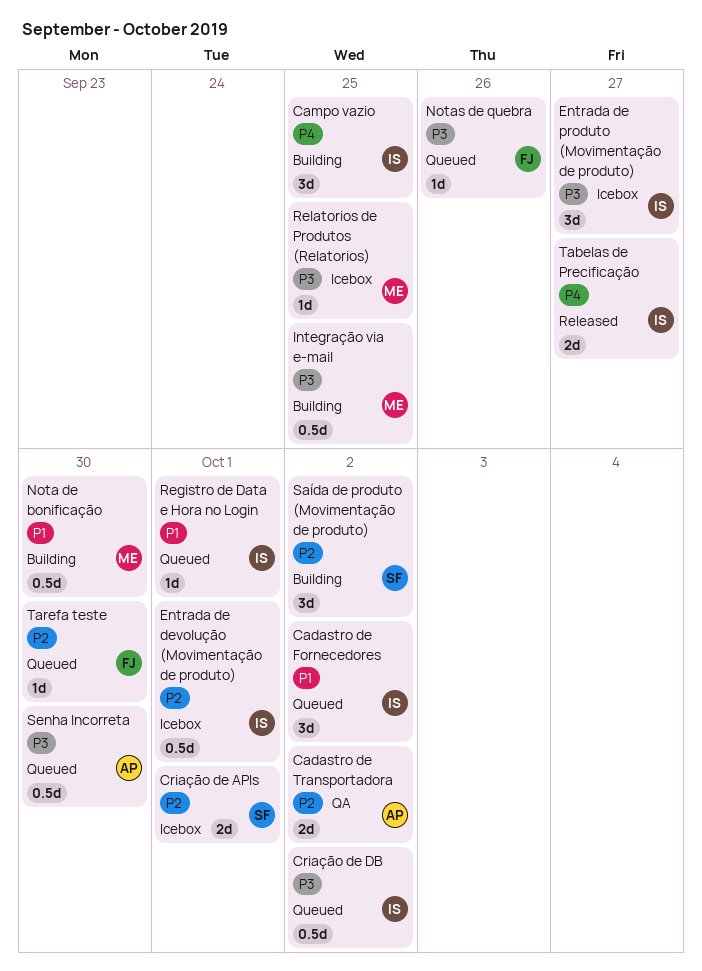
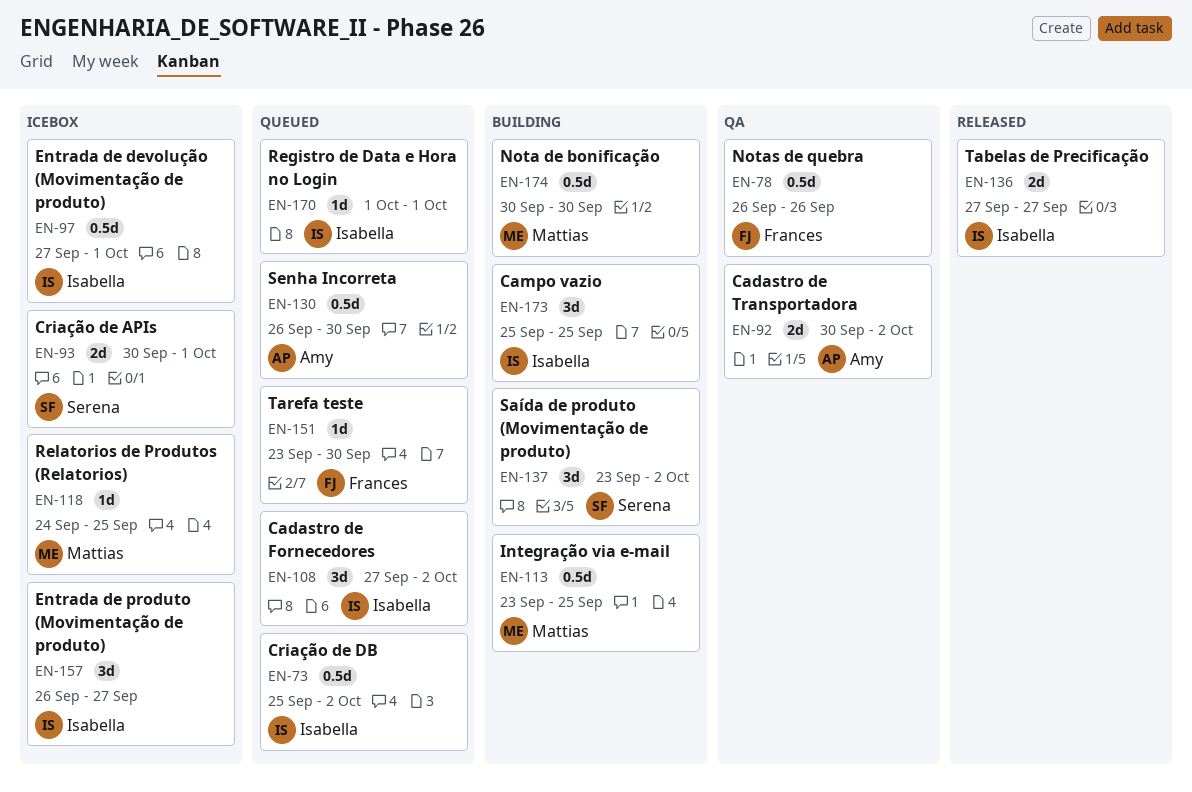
Notas de quebra, status: Queued -> QA
Notas de quebra, estimate: 1d -> 0.5d

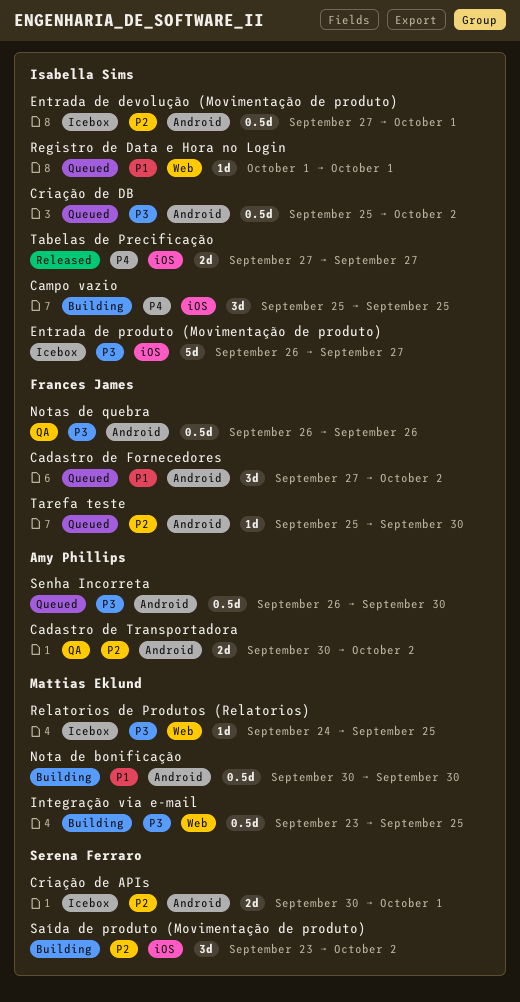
Cadastro de Fornecedores, owner: Isabella Sims -> Frances James
Entrada de produto (Movimentação de produto), estimate: 3d -> 5d
Tarefa teste, start: Sep 23 -> Sep 25

